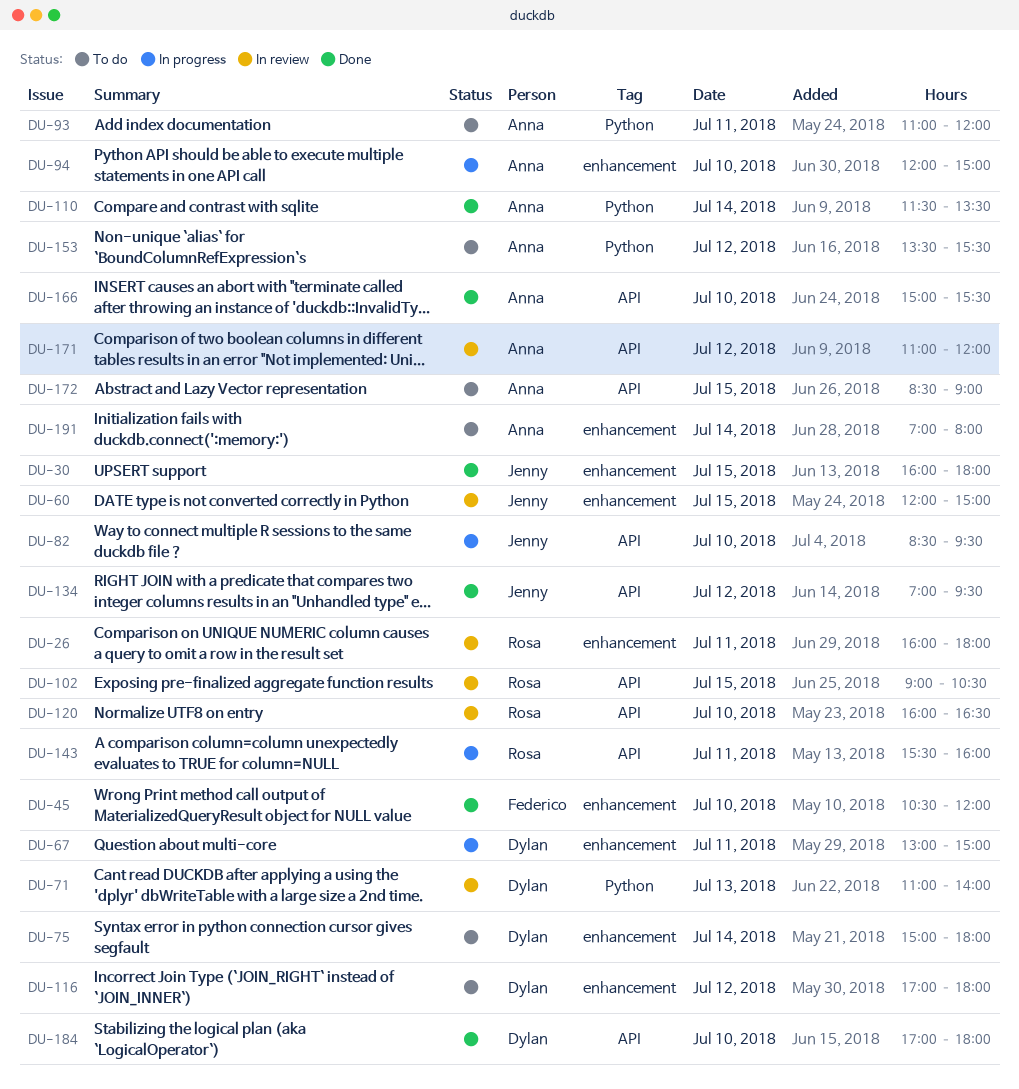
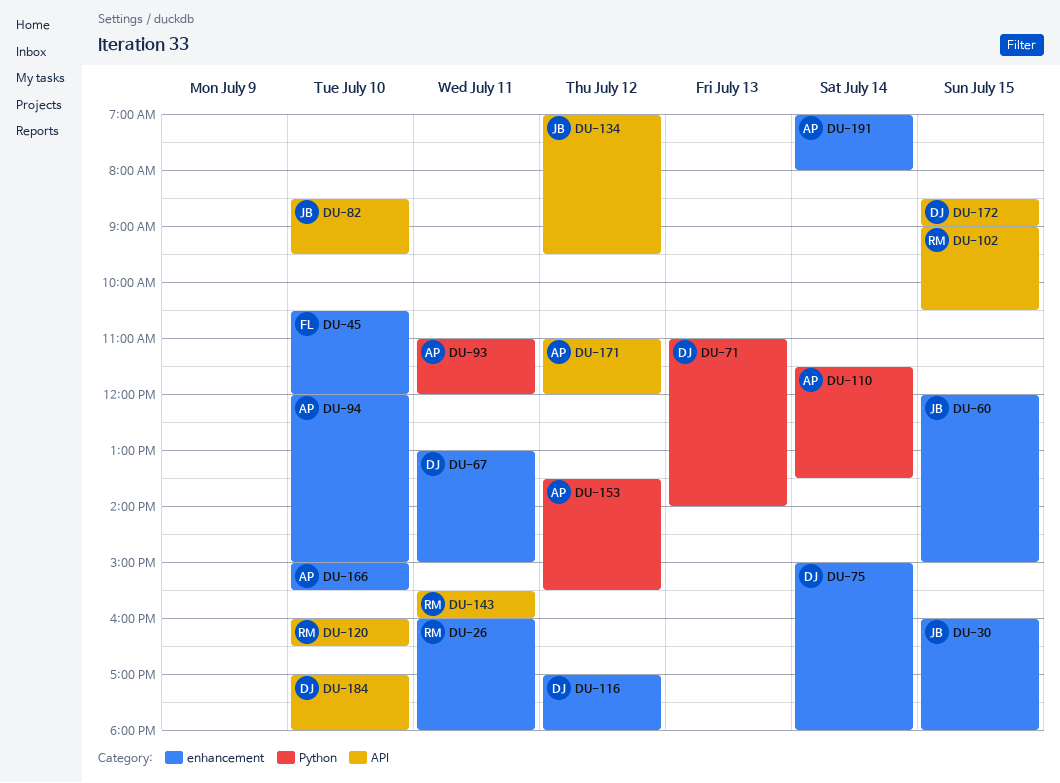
DU-166, label: API -> enhancement
DU-172, owner: Anna -> Dylan

